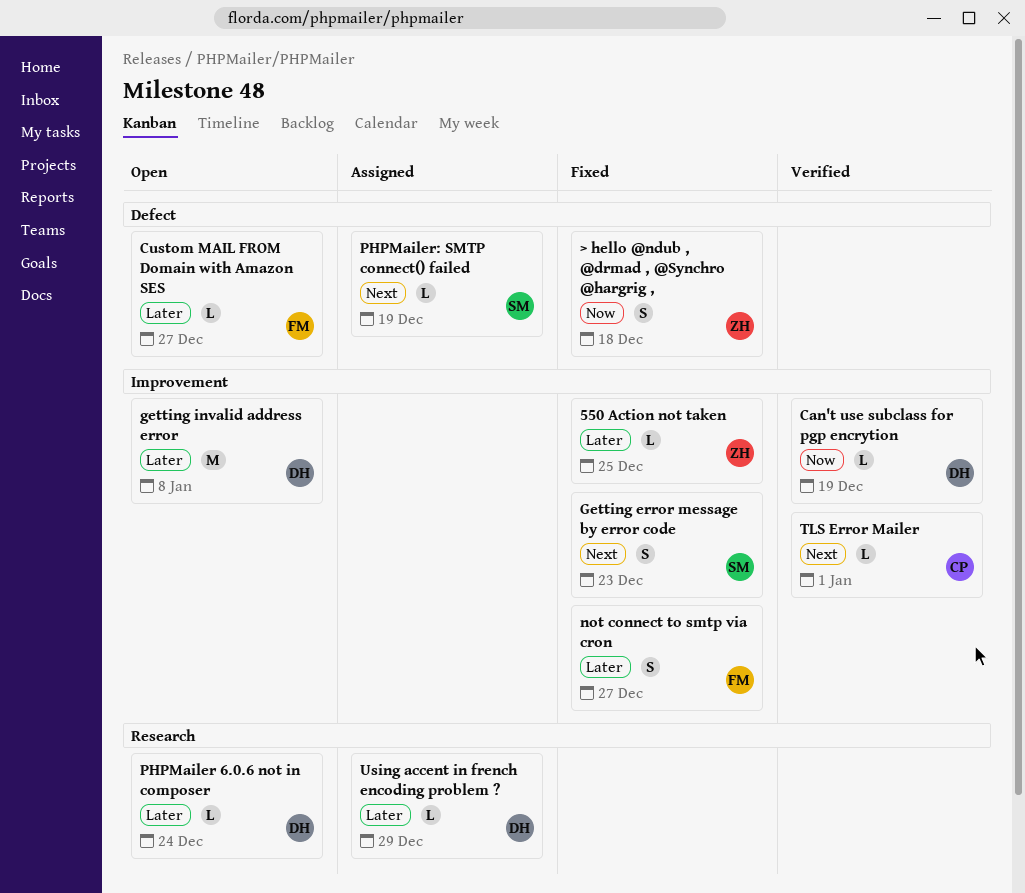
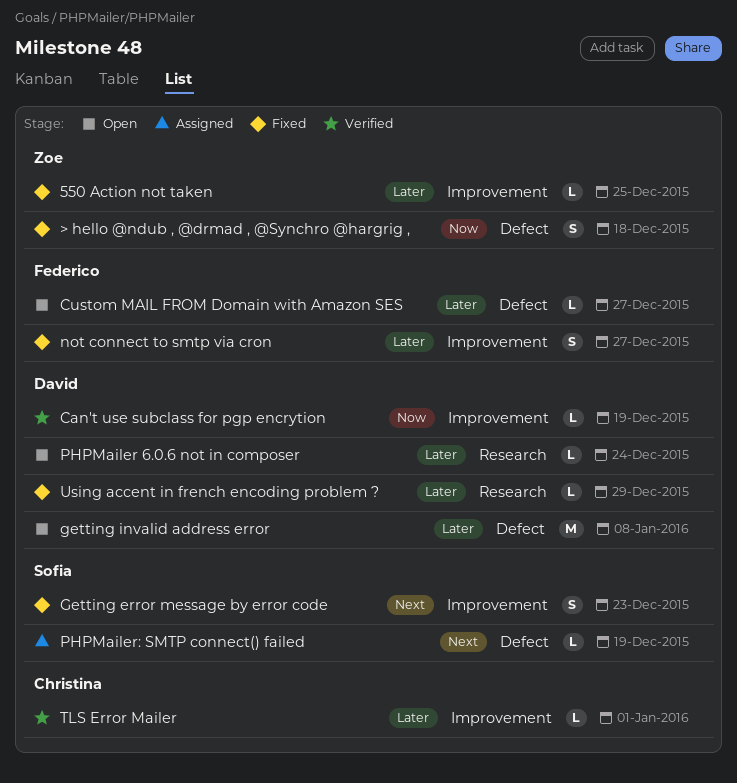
getting invalid address error, label: Improvement -> Defect
TLS Error Mailer, priority: Next -> Later
Using accent in french encoding problem ?, status: Assigned -> Fixed

